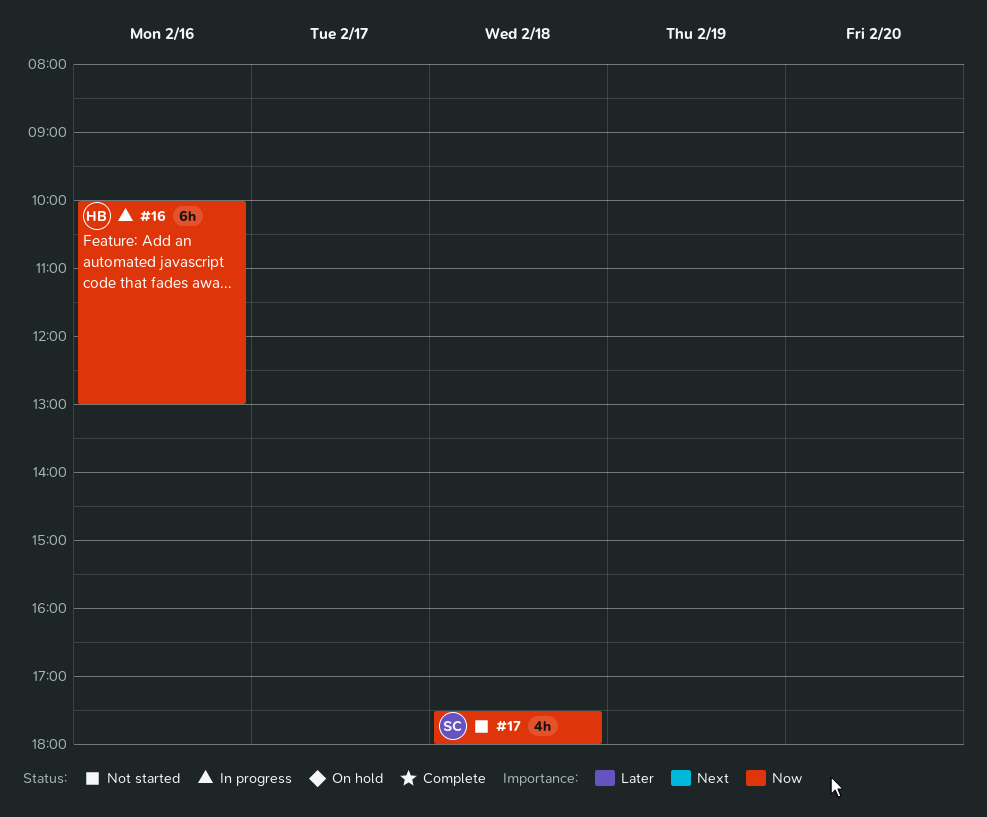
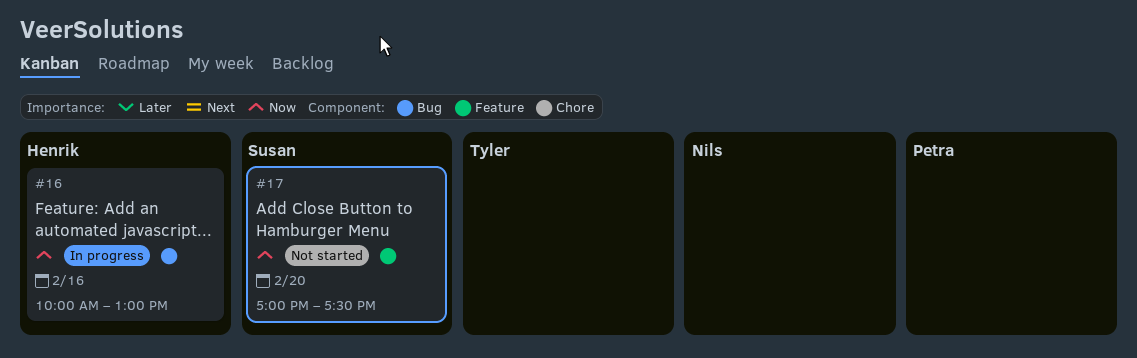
#17, day: Feb 18 -> Feb 20
#17, begins: 17:30 -> 17:00
#17, ends: 18:00 -> 17:30

